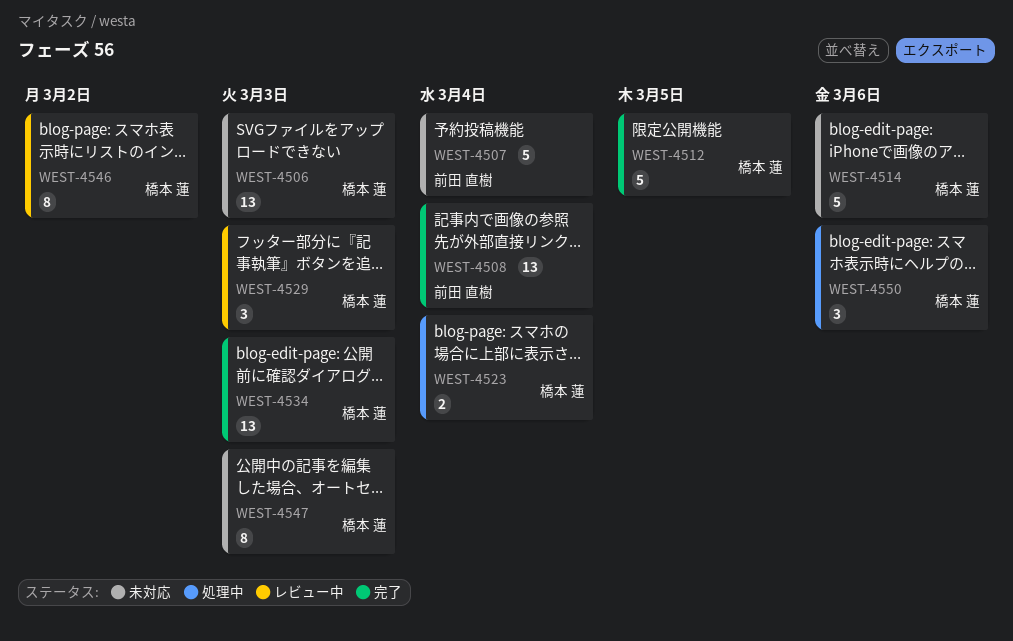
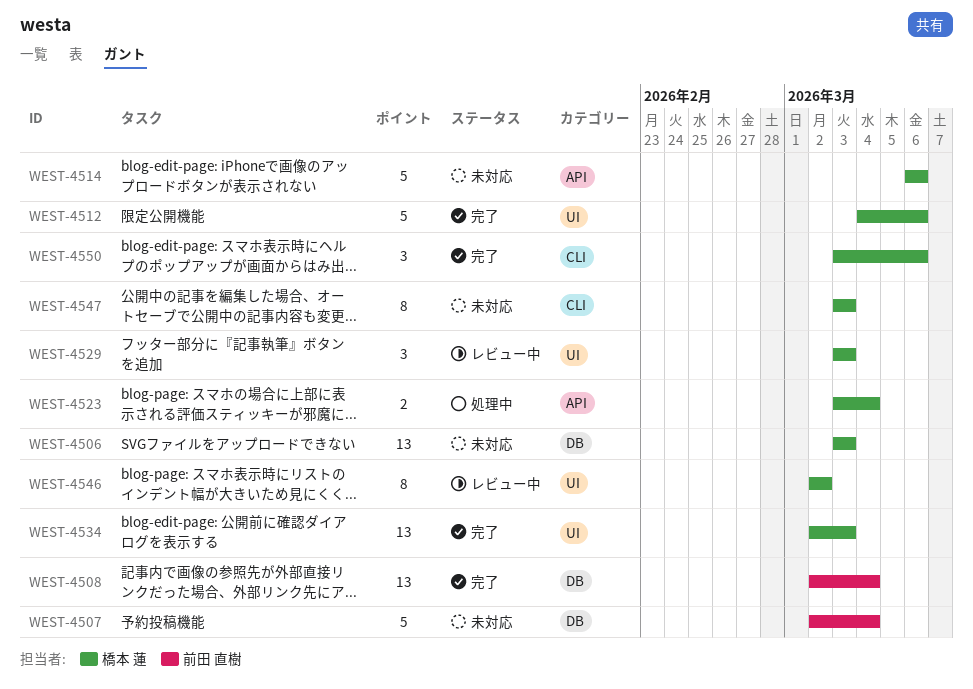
WEST-4512, due: Mar 5 -> Mar 6
WEST-4550, status: 処理中 -> 完了

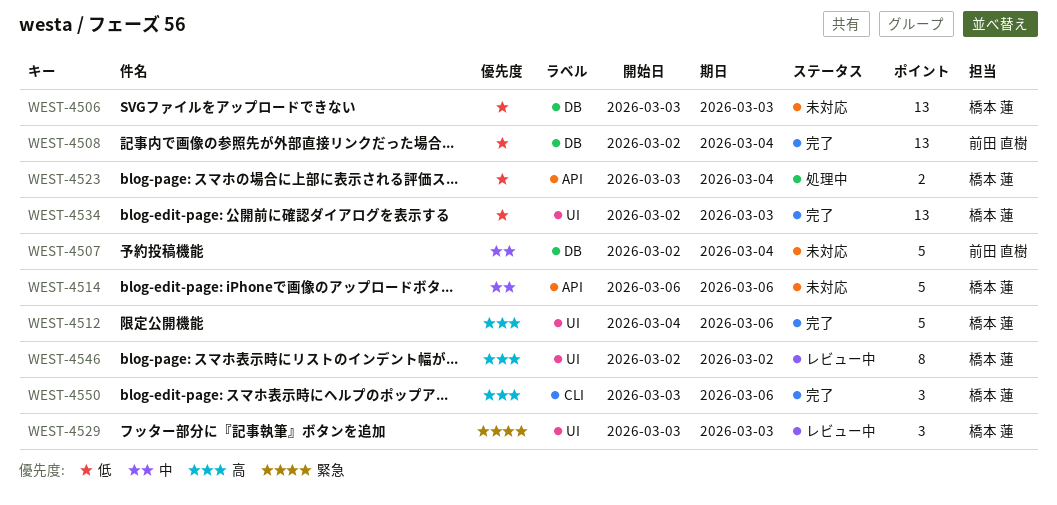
WEST-4547: present -> none

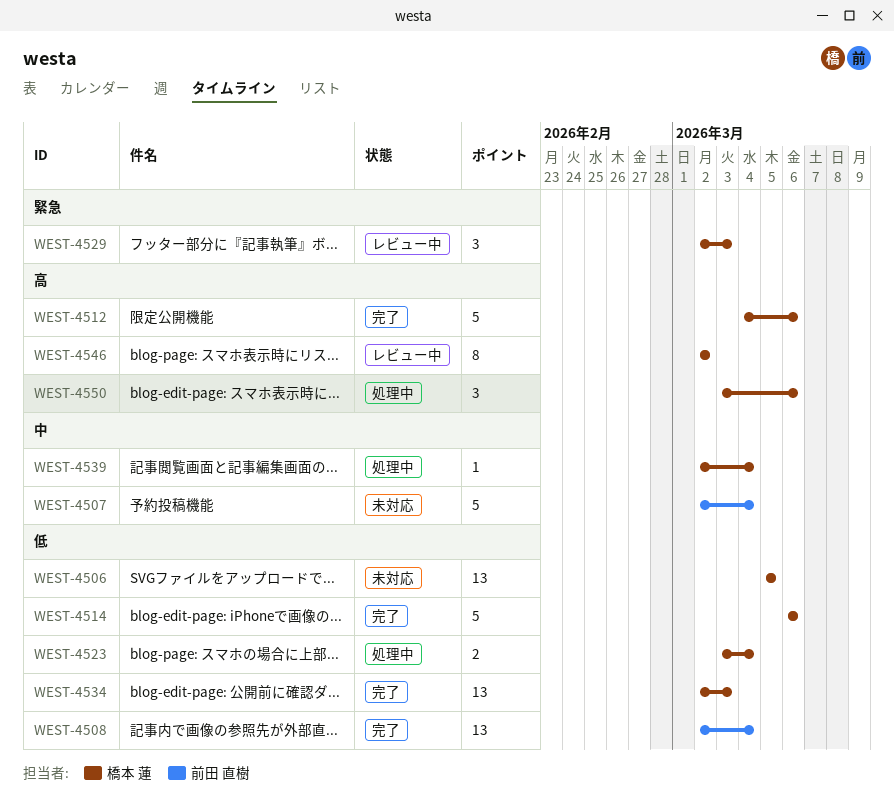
WEST-4506, start: Mar 3 -> Mar 5
WEST-4506, due: Mar 3 -> Mar 5
WEST-4514, status: 未対応 -> 完了
WEST-4514, priority: 中 -> 低
WEST-4529, start: Mar 3 -> Mar 2
WEST-4539: none -> present
WEST-4550, status: 完了 -> 処理中

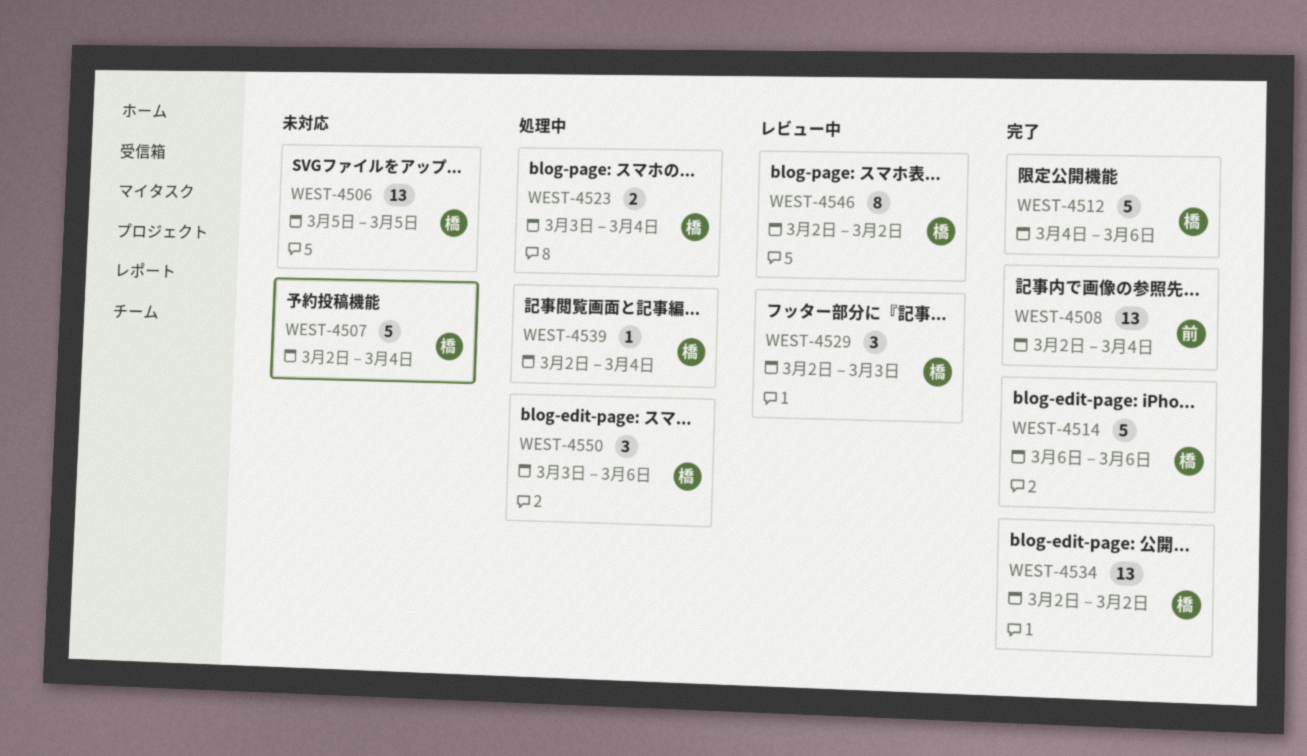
WEST-4507, owner: 前田 直樹 -> 橋本 蓮
WEST-4534, due: Mar 3 -> Mar 2

